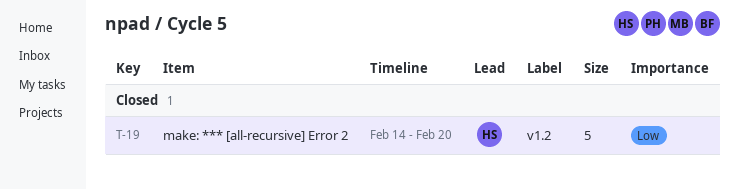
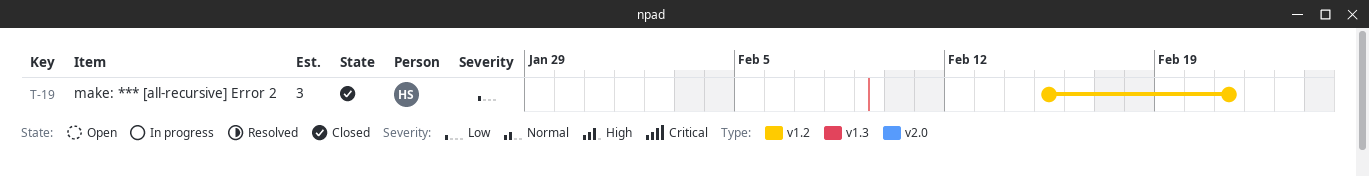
T-19, estimate: 5 -> 3
T-19, start: Feb 14 -> Feb 15
T-19, due: Feb 20 -> Feb 21

